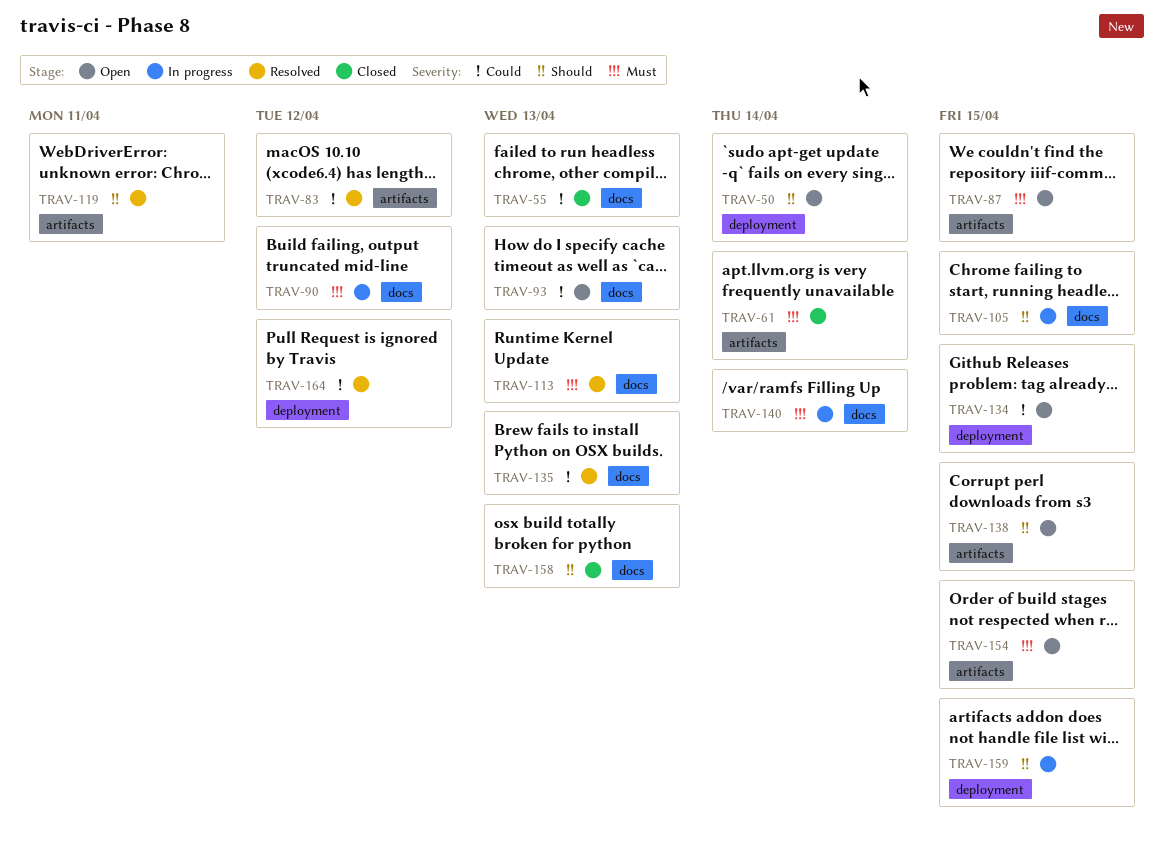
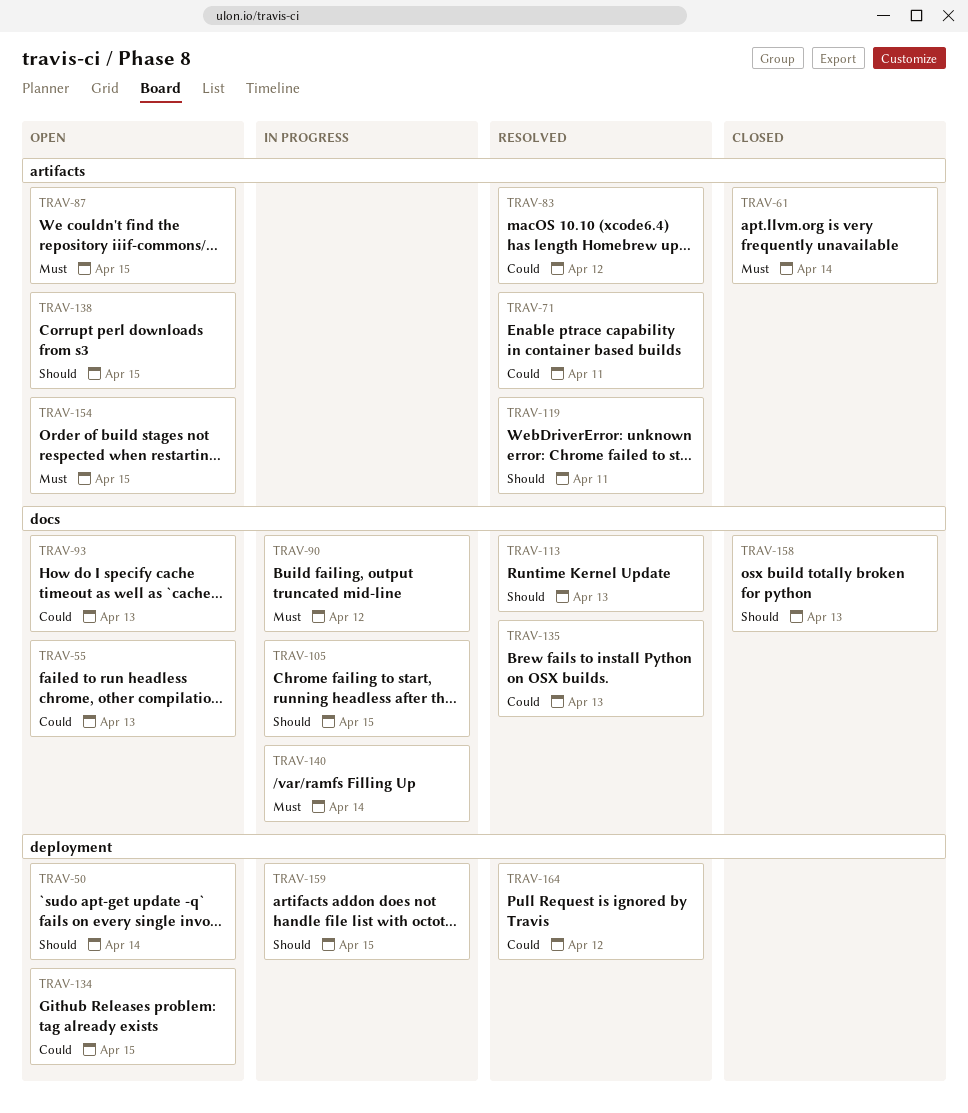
TRAV-55, status: Closed -> Open
TRAV-71: none -> present
TRAV-113, priority: Must -> Should

